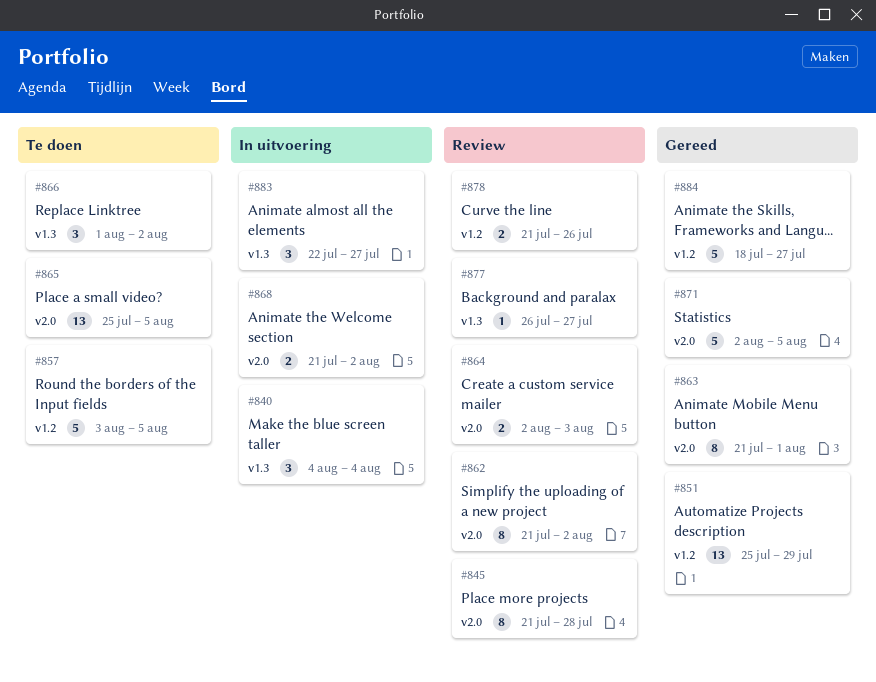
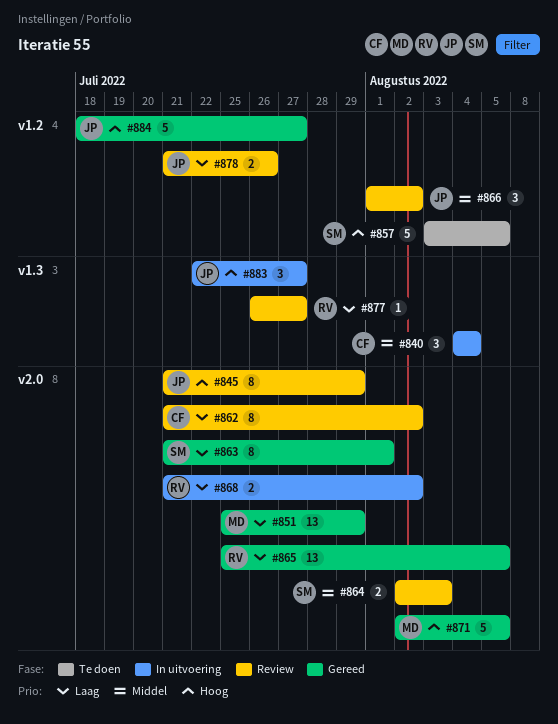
#845, due: Jul 28 -> Jul 29
#851, label: v1.2 -> v2.0
#865, status: Te doen -> Gereed
#866, status: Te doen -> Review
#866, label: v1.3 -> v1.2

